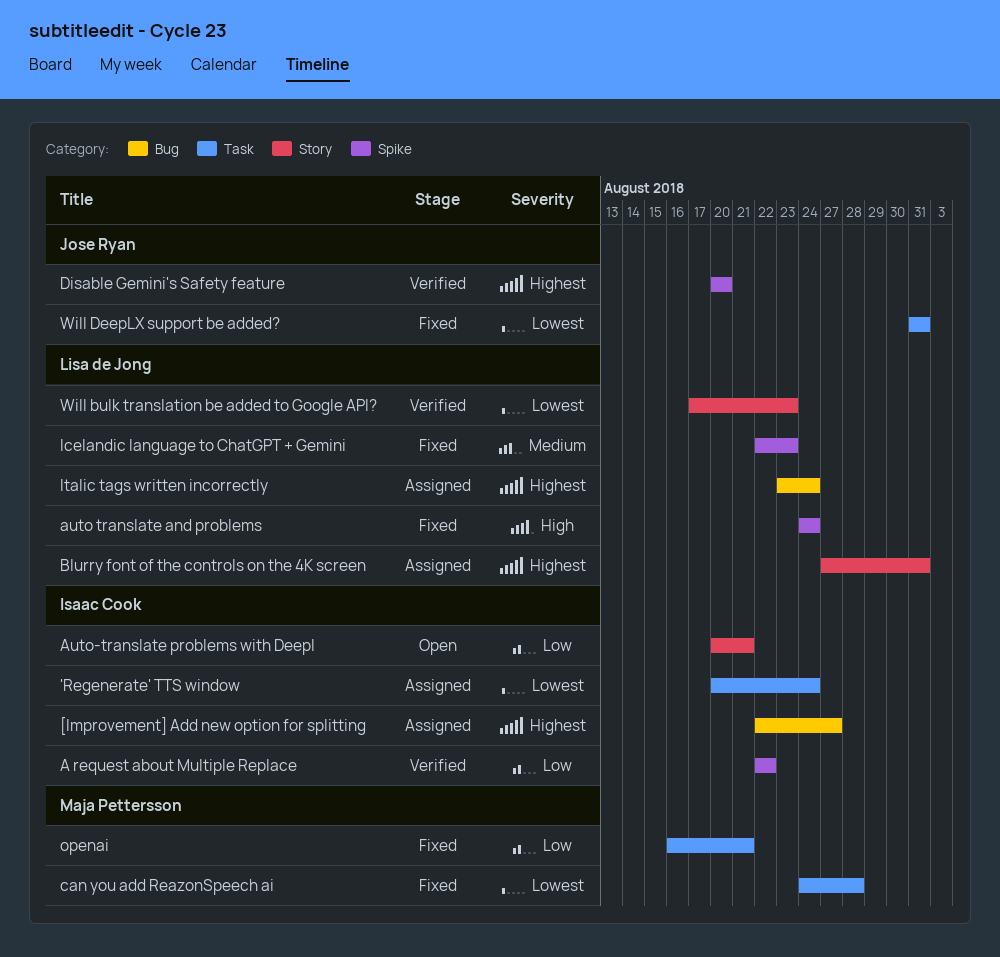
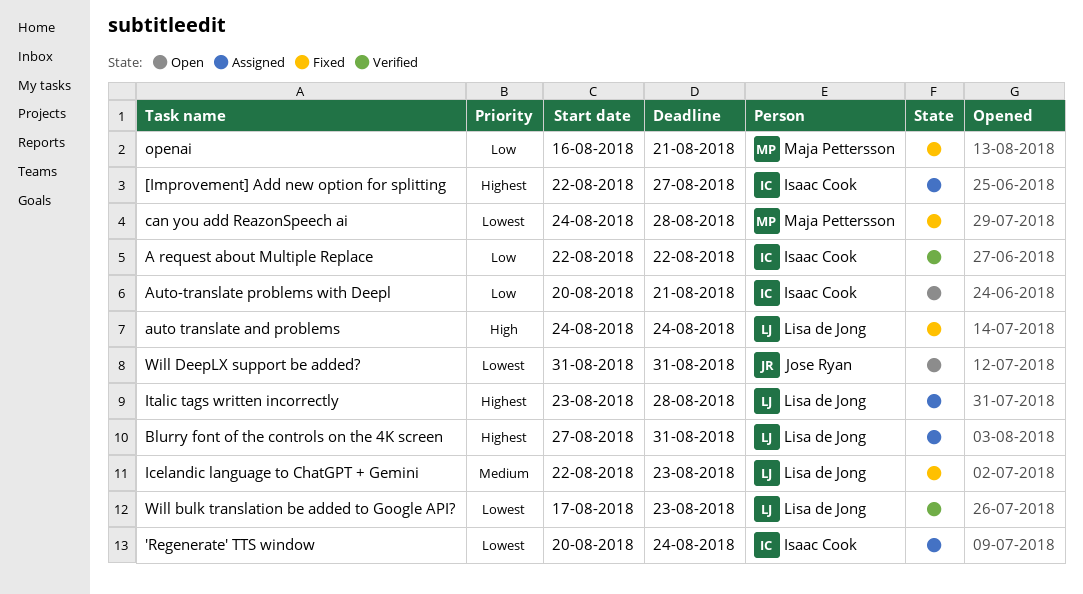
Disable Gemini's Safety feature: present -> none
Italic tags written incorrectly, due: Aug 24 -> Aug 28
Will DeepLX support be added?, status: Fixed -> Open

